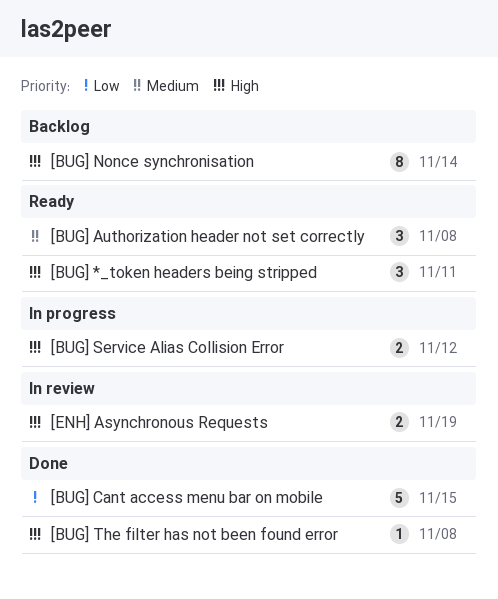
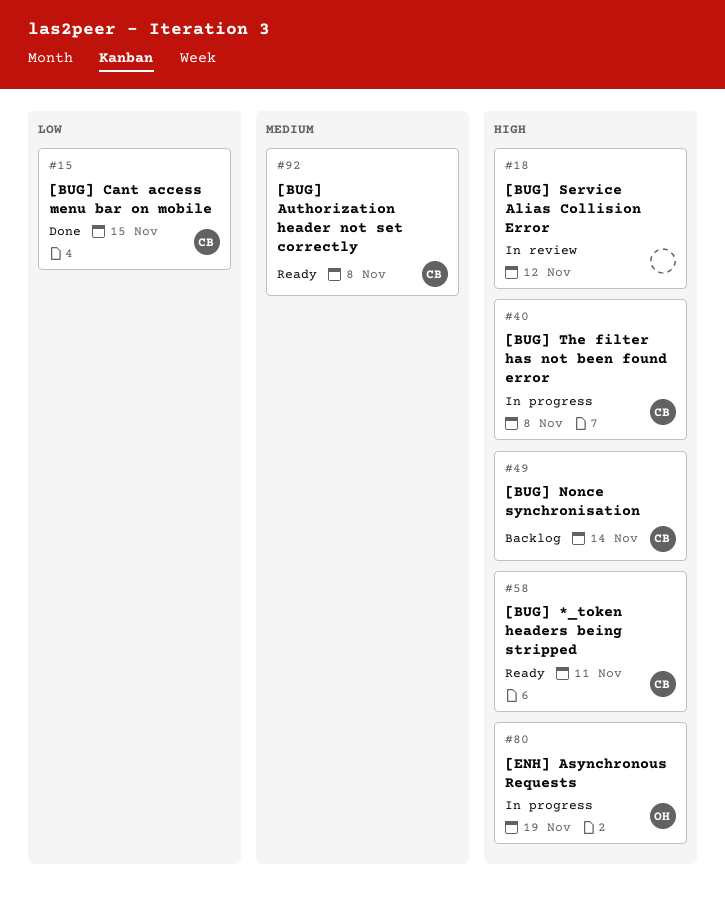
[BUG] Service Alias Collision Error, status: In progress -> In review
[BUG] The filter has not been found error, status: Done -> In progress
[ENH] Asynchronous Requests, status: In review -> In progress

